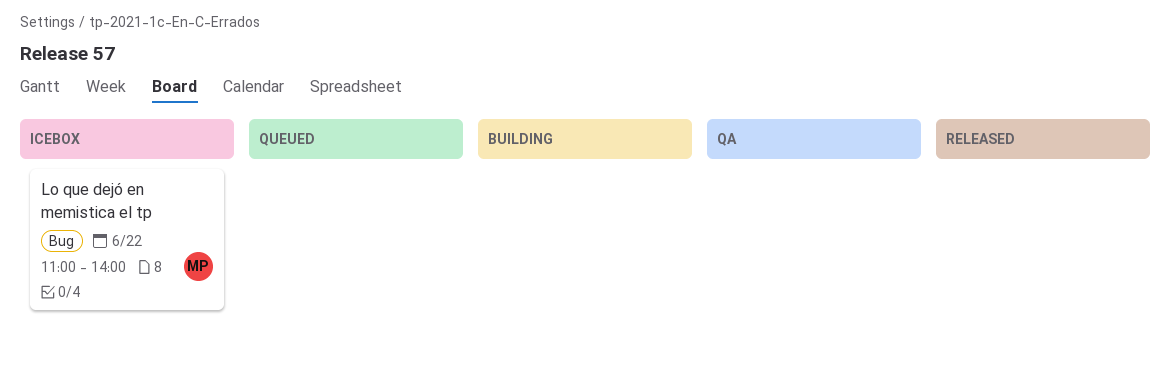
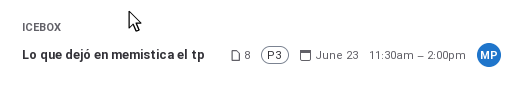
Lo que dejó en memistica el tp, day: Jun 22 -> Jun 23
Lo que dejó en memistica el tp, begins: 11:00 -> 11:30

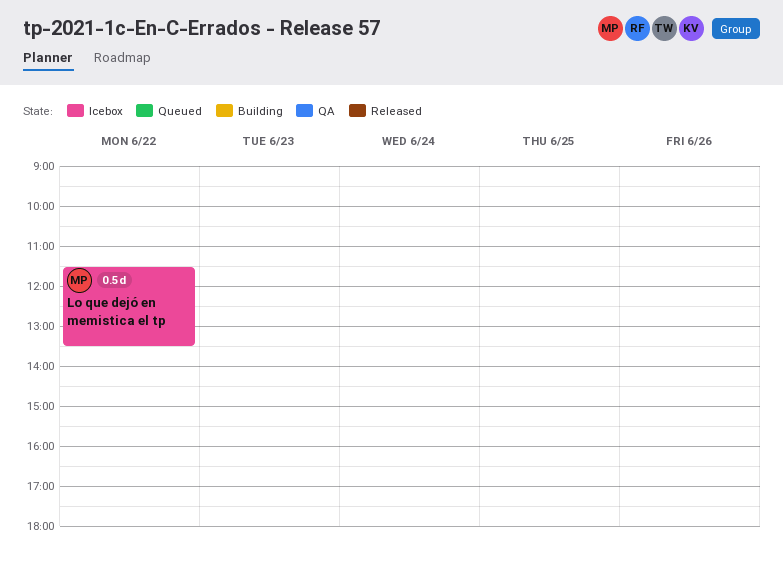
Lo que dejó en memistica el tp, day: Jun 23 -> Jun 22
Lo que dejó en memistica el tp, ends: 14:00 -> 13:30

